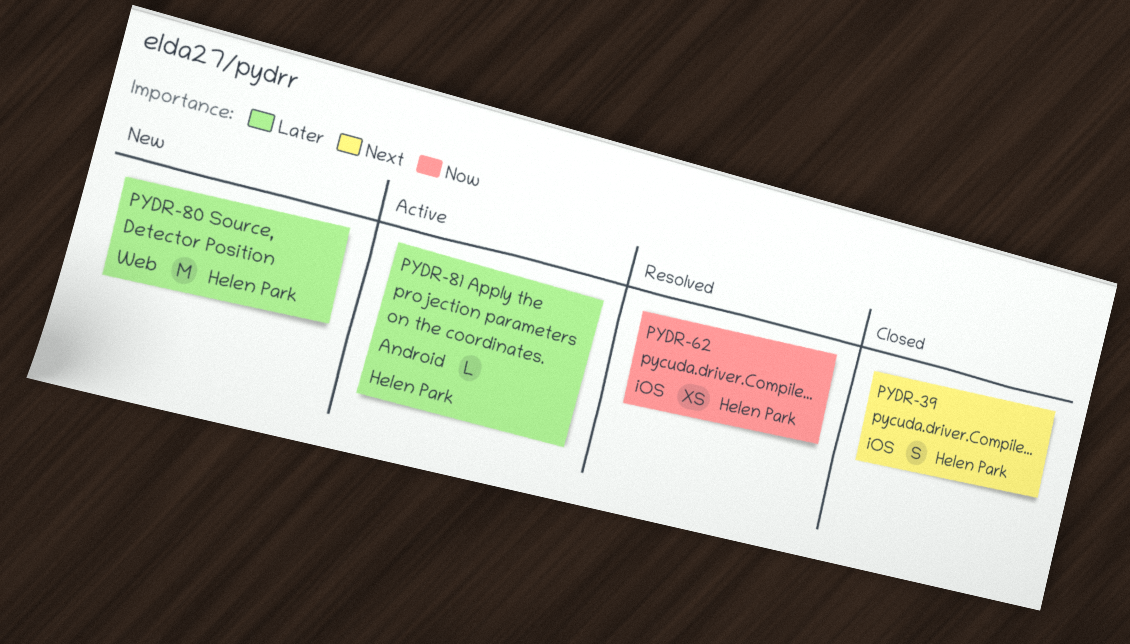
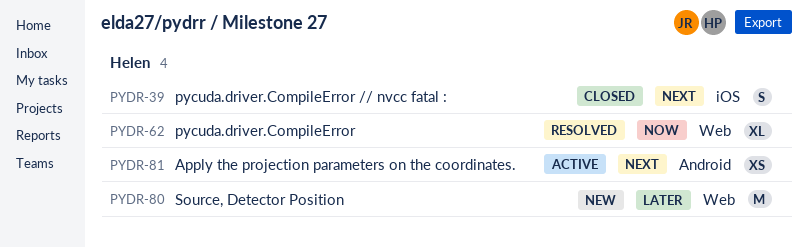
PYDR-62, label: iOS -> Web
PYDR-62, estimate: XS -> XL
PYDR-81, priority: Later -> Next
PYDR-81, estimate: L -> XS

